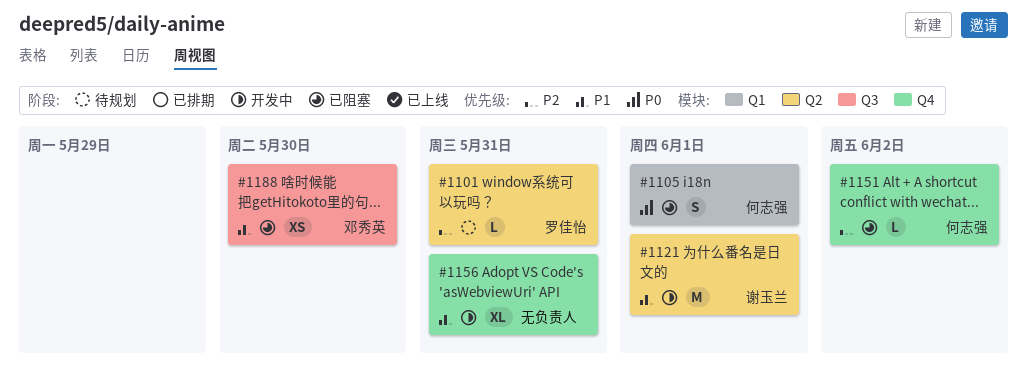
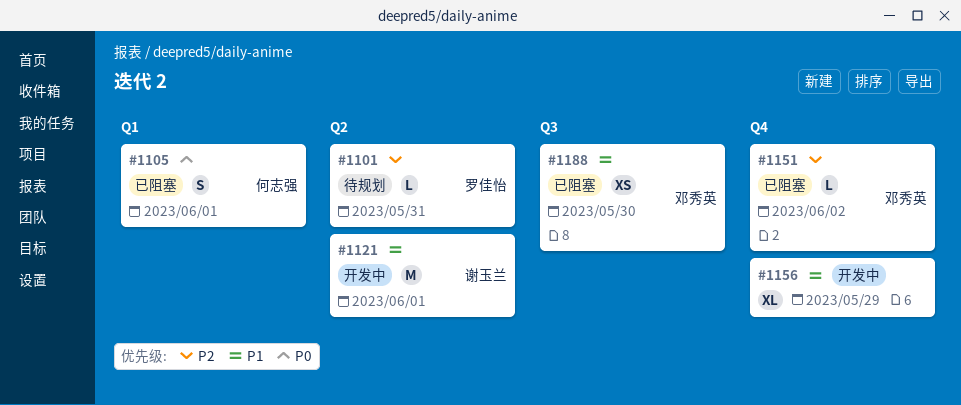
#1151, owner: 何志强 -> 邓秀英
#1156, due: May 31 -> May 29

